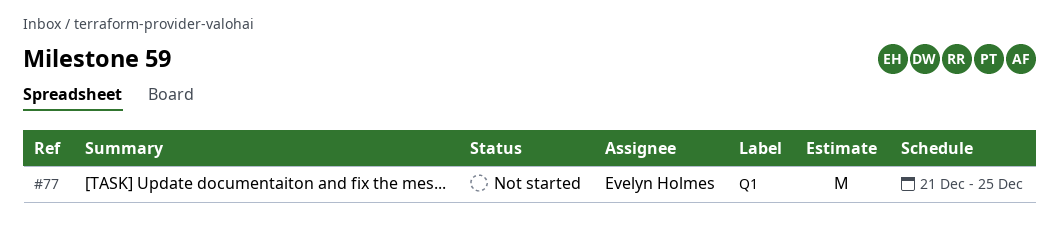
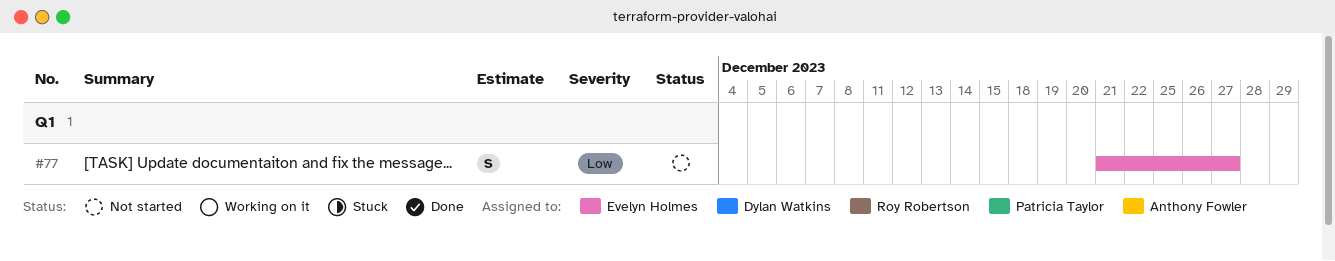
#77, estimate: M -> S
#77, due: Dec 25 -> Dec 27

